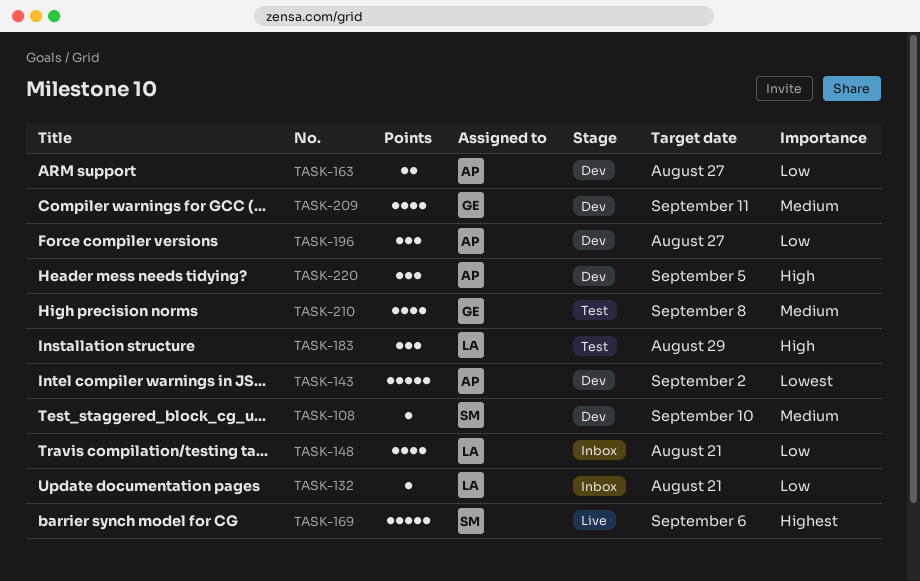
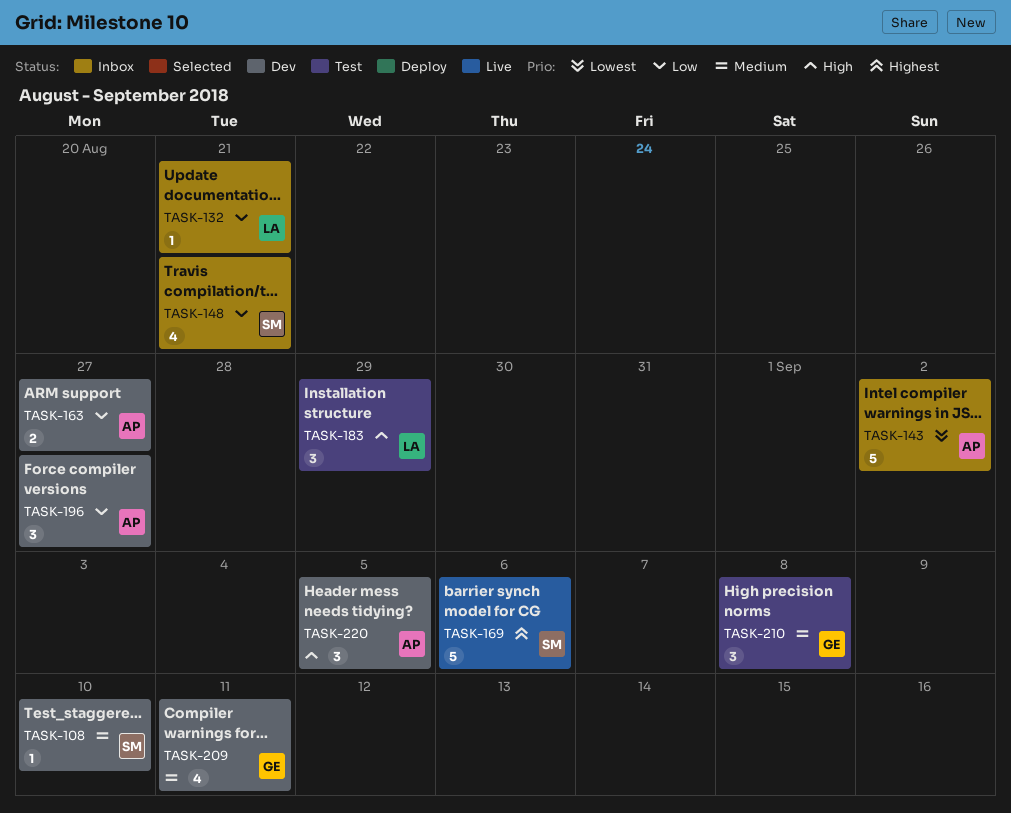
TASK-143, status: Dev -> Inbox
TASK-148, owner: LA -> SM
TASK-210, estimate: 4 -> 3

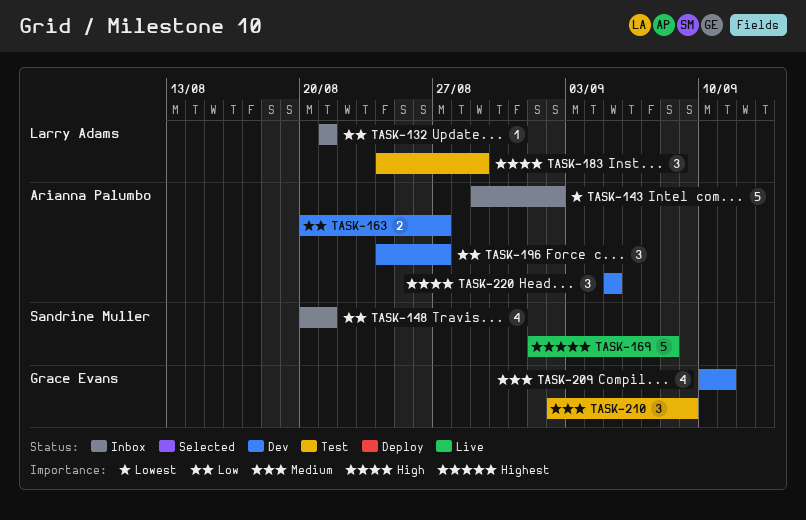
TASK-108: present -> none
TASK-169, due: Sep 6 -> Sep 8
TASK-210, due: Sep 8 -> Sep 9

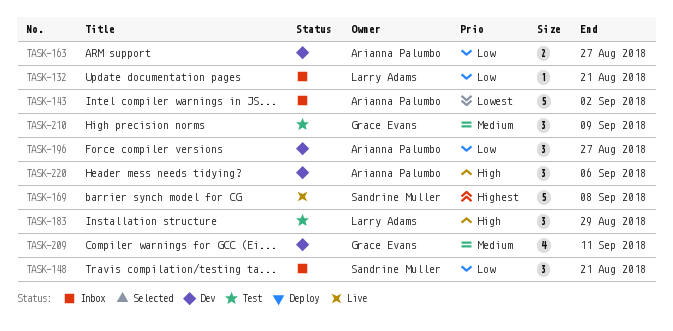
TASK-148, estimate: 4 -> 3
TASK-220, due: Sep 5 -> Sep 6

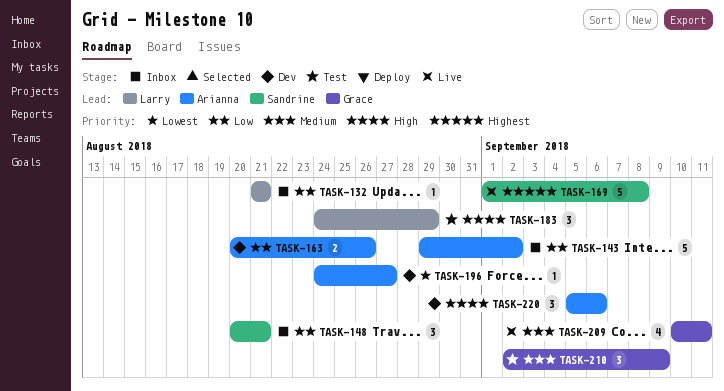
TASK-143, priority: Lowest -> Low
TASK-163, due: Aug 27 -> Aug 26
TASK-196, priority: Low -> Lowest
TASK-196, estimate: 3 -> 1
TASK-209, status: Dev -> Live

